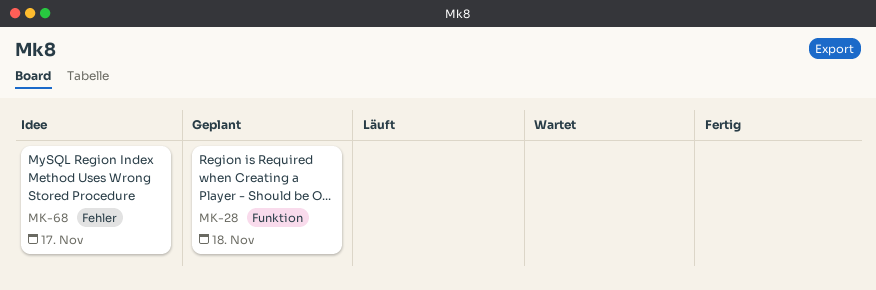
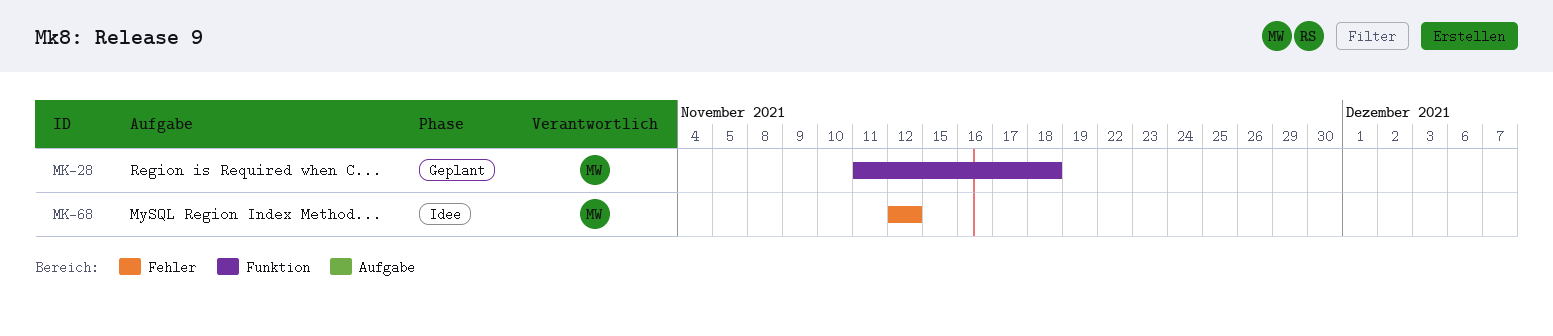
MK-68, due: Nov 17 -> Nov 12

